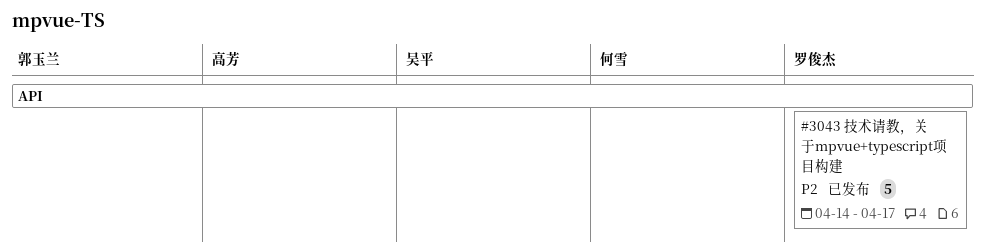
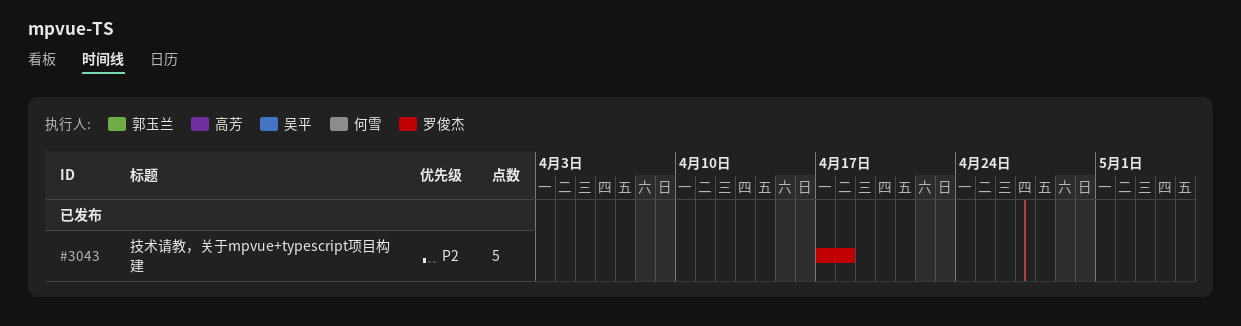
#3043, start: Apr 14 -> Apr 17
#3043, due: Apr 17 -> Apr 18

